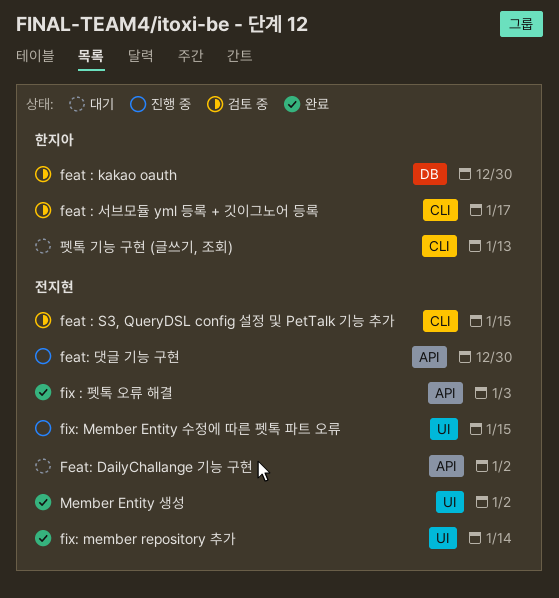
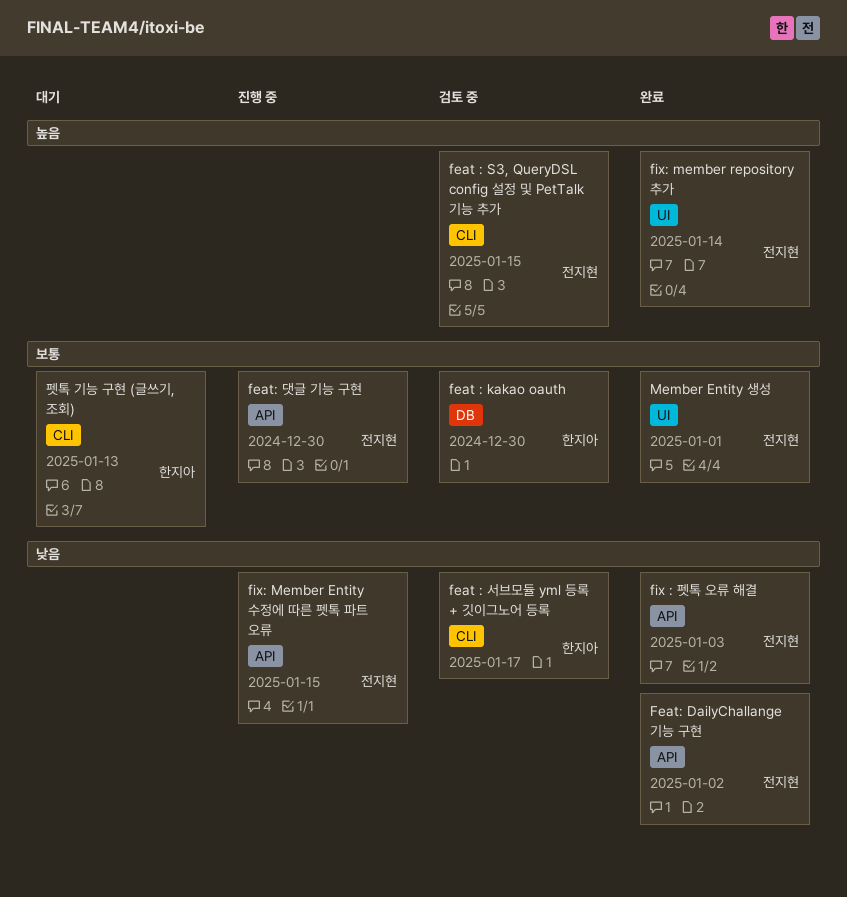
Feat: DailyChallange 기능 구현, status: 대기 -> 완료
fix: Member Entity 수정에 따른 펫톡 파트 오류, label: UI -> API
Member Entity 생성, due: Jan 2 -> Jan 1

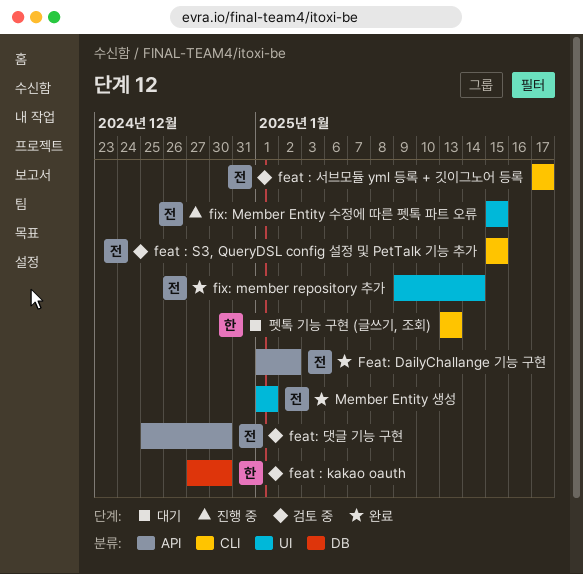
feat : 서브모듈 yml 등록 + 깃이그노어 등록, owner: 한지아 -> 전지현
feat: 댓글 기능 구현, status: 진행 중 -> 검토 중
fix : 펫톡 오류 해결: present -> none
fix: Member Entity 수정에 따른 펫톡 파트 오류, label: API -> UI

